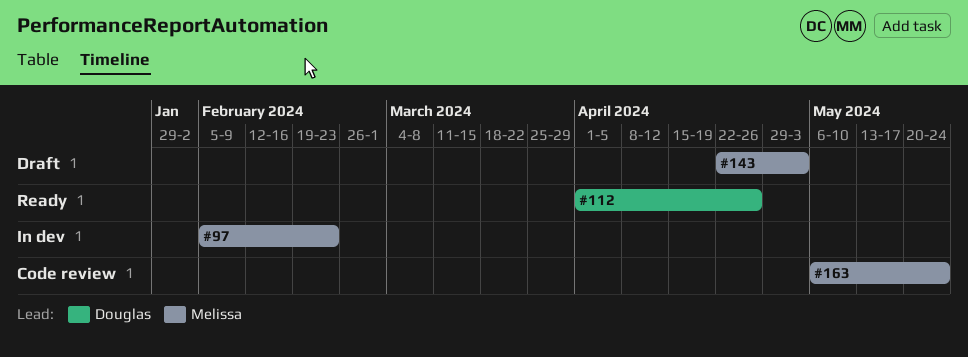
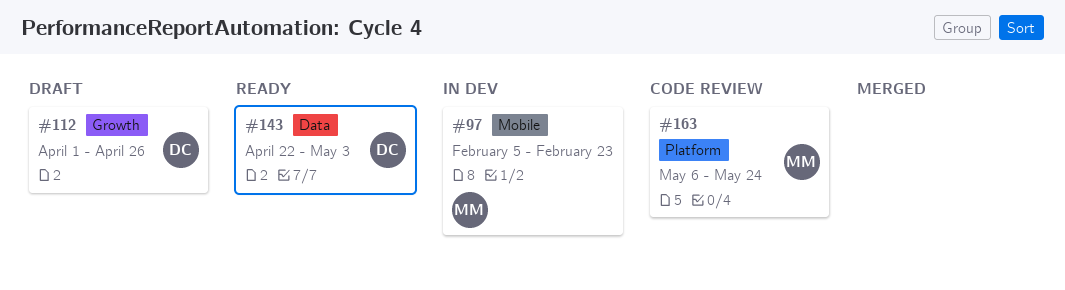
#112, status: Ready -> Draft
#143, status: Draft -> Ready
#143, owner: Melissa -> Douglas

